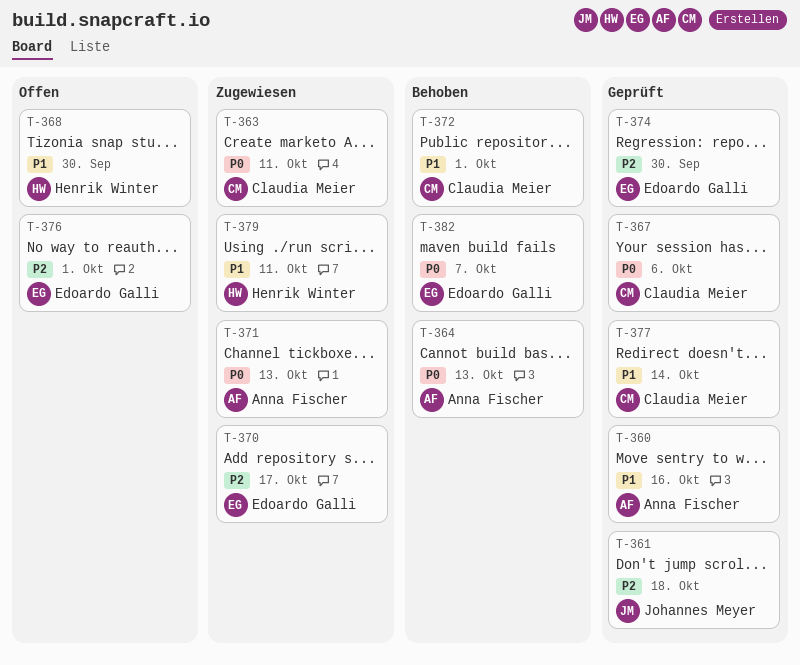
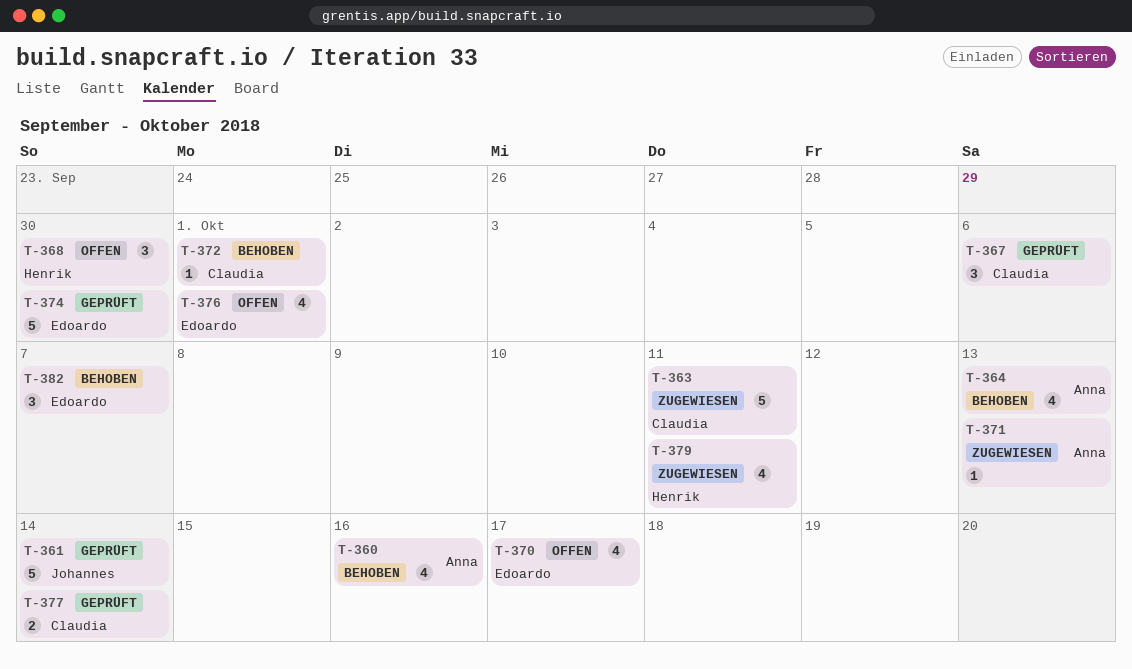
T-360, status: Geprüft -> Behoben
T-361, due: Oct 18 -> Oct 14
T-370, status: Zugewiesen -> Offen

